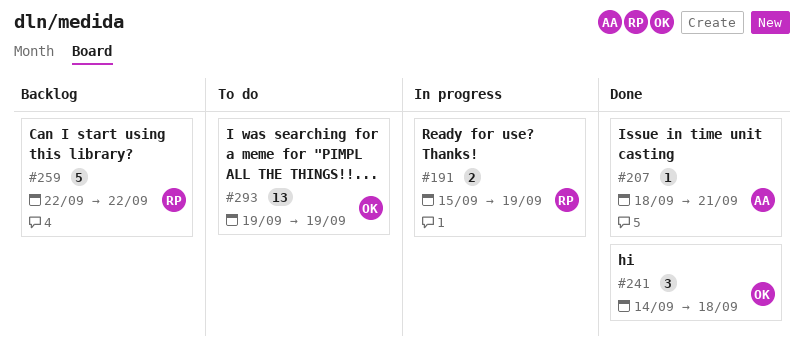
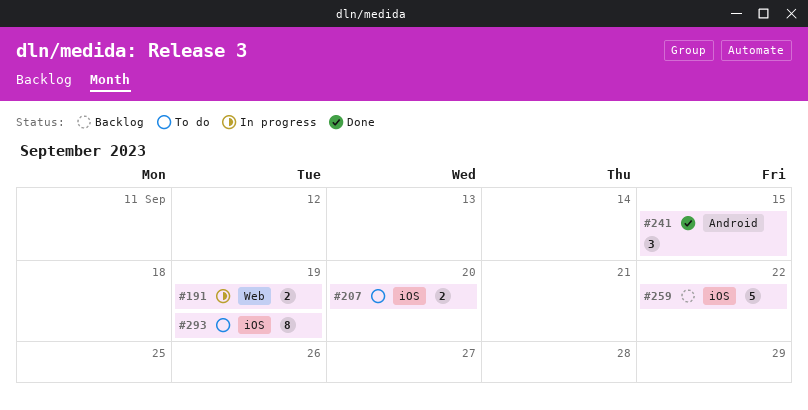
#207, status: Done -> To do
#207, estimate: 1 -> 2
#207, due: Sep 21 -> Sep 20
#241, due: Sep 18 -> Sep 15
#293, estimate: 13 -> 8

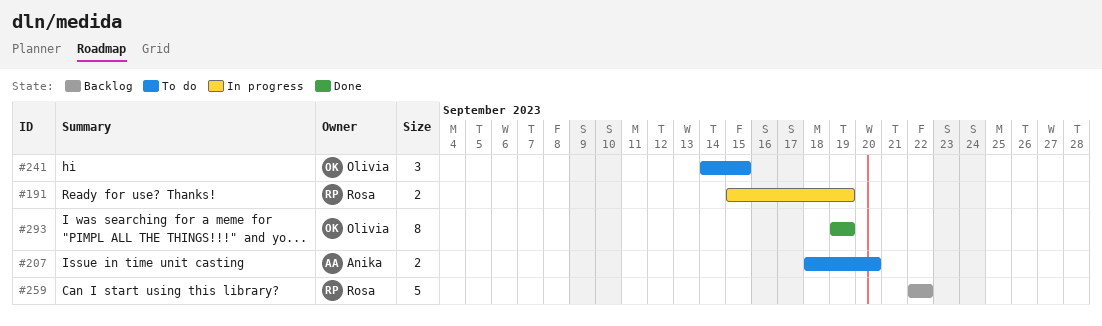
#241, status: Done -> To do
#293, status: To do -> Done

